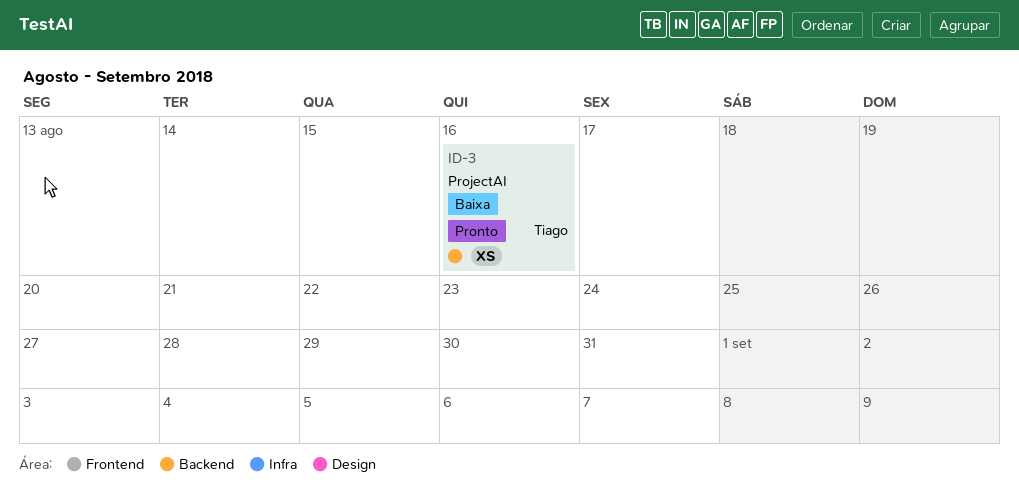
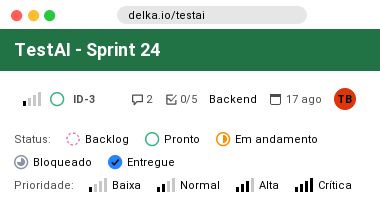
ID-3, due: Aug 16 -> Aug 17

